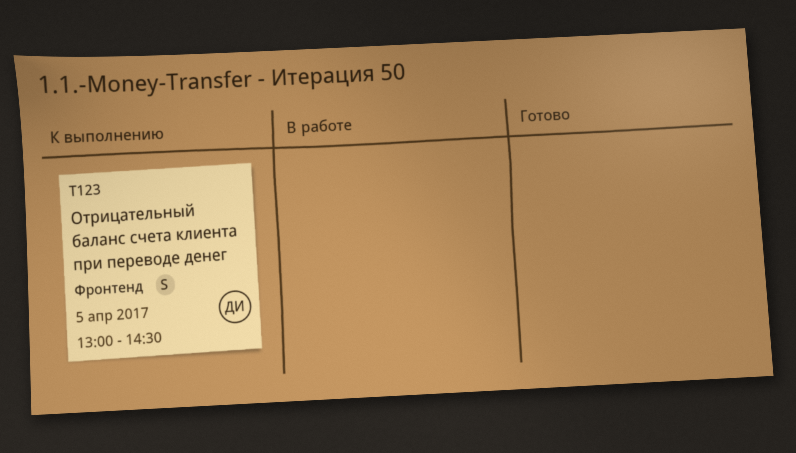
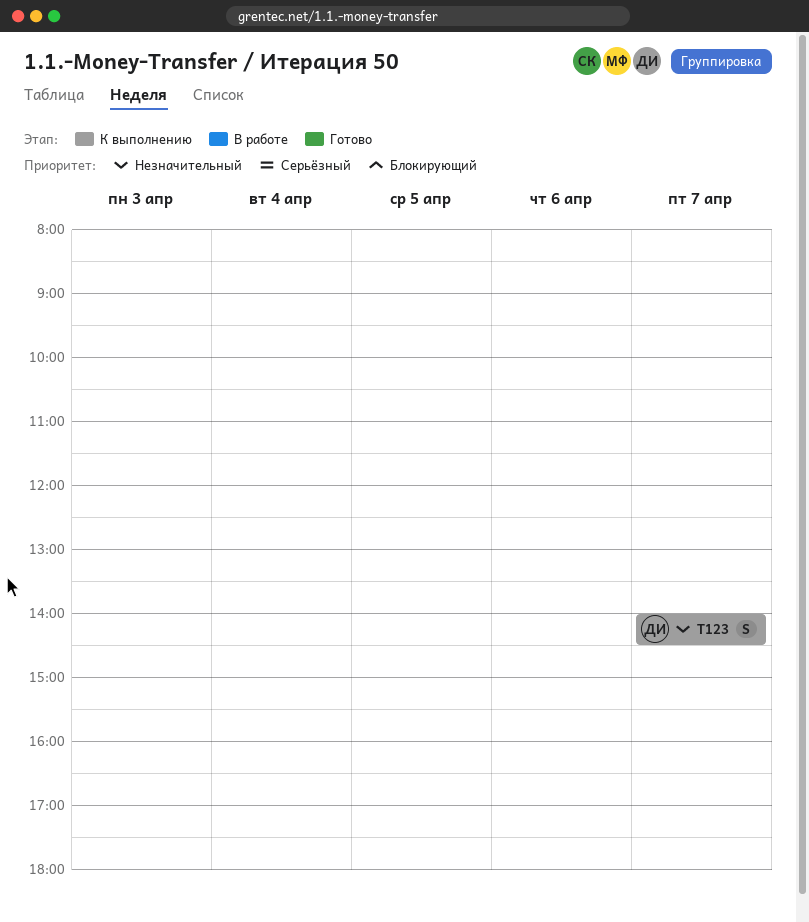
T123, day: Apr 5 -> Apr 7
T123, begins: 13:00 -> 14:00

